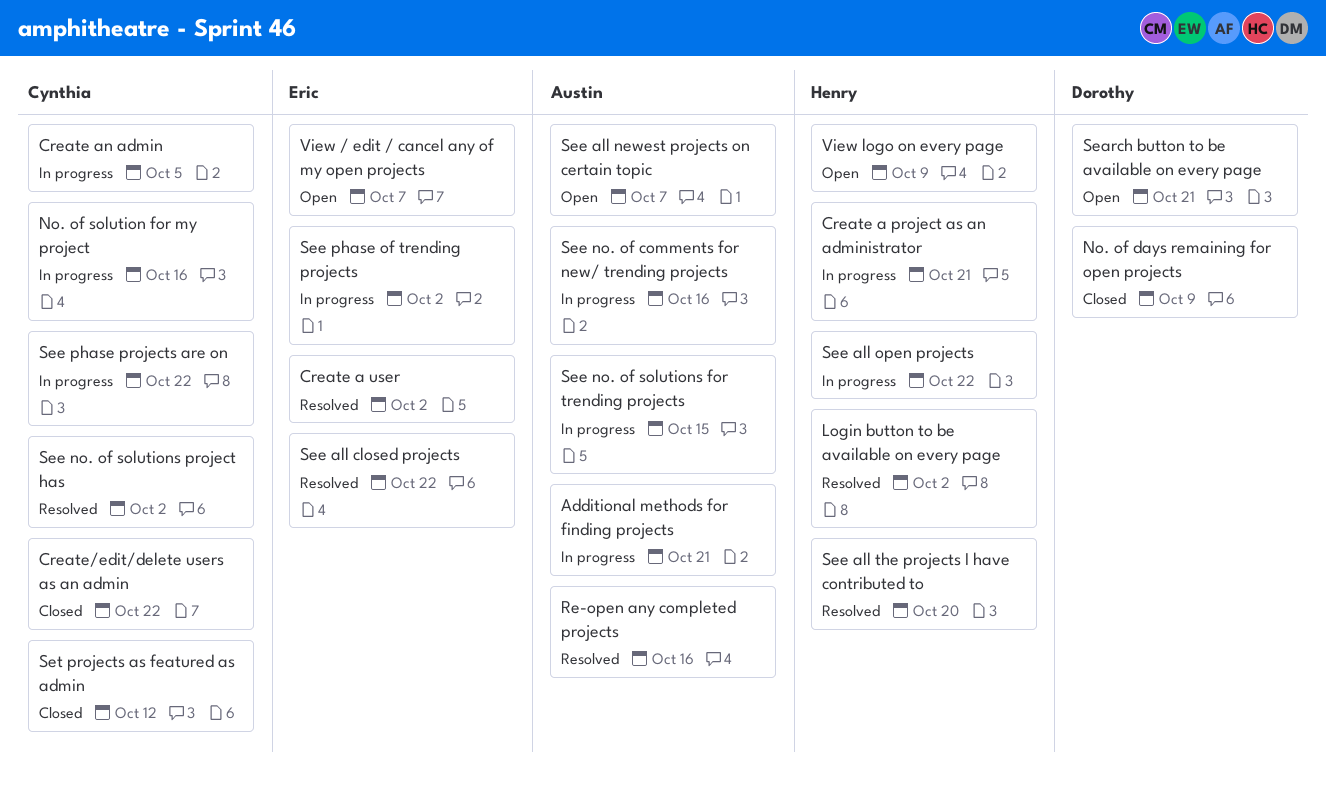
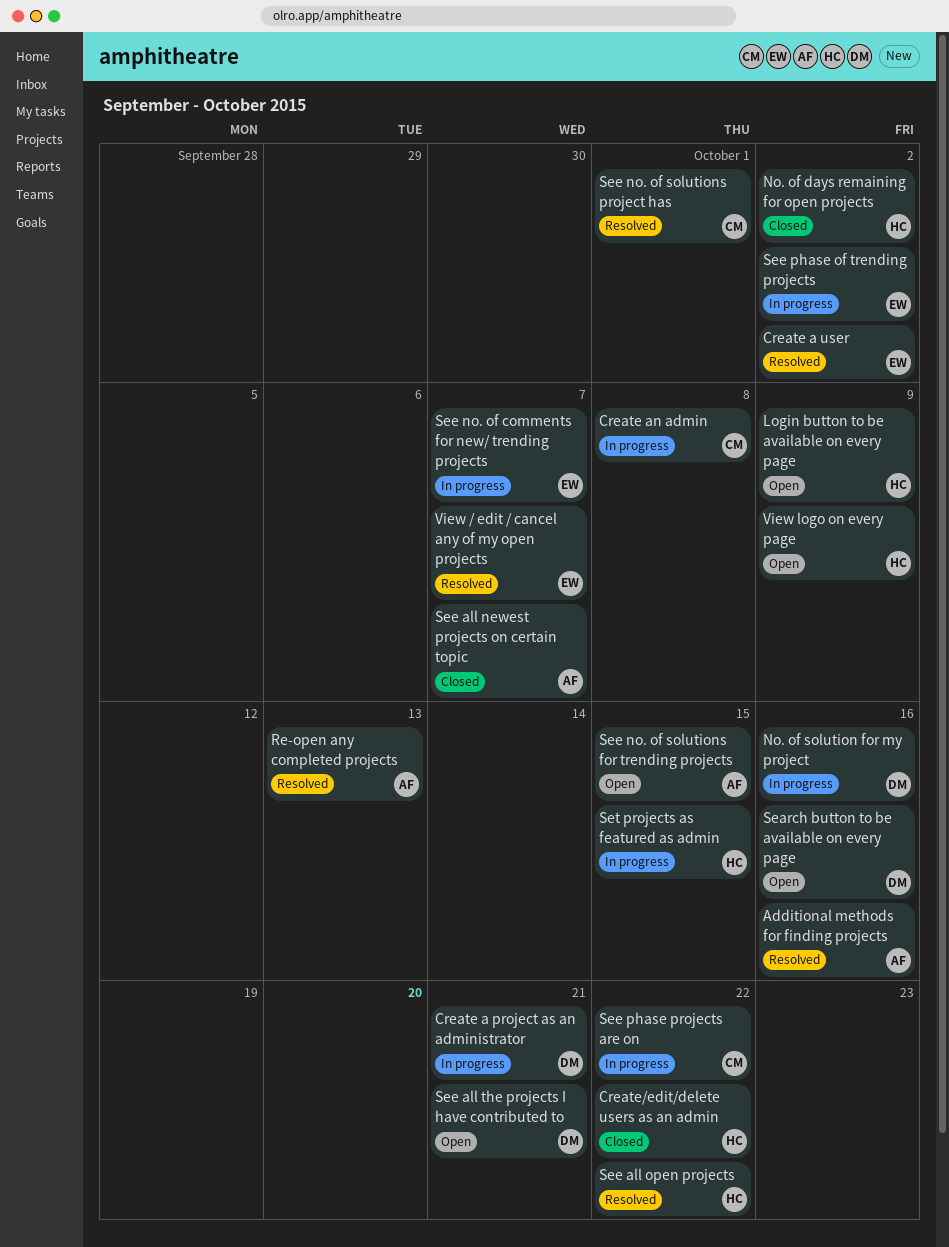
Additional methods for finding projects, status: In progress -> Resolved
Additional methods for finding projects, due: Oct 21 -> Oct 16
Create a project as an administrator, owner: Henry -> Dorothy
Create an admin, due: Oct 5 -> Oct 8
Create/edit/delete users as an admin, owner: Cynthia -> Henry
Login button to be available on every page, status: Resolved -> Open
Login button to be available on every page, due: Oct 2 -> Oct 9
No. of days remaining for open projects, owner: Dorothy -> Henry
No. of days remaining for open projects, due: Oct 9 -> Oct 2
No. of solution for my project, owner: Cynthia -> Dorothy
Re-open any completed projects, due: Oct 16 -> Oct 13
Search button to be available on every page, due: Oct 21 -> Oct 16
See all closed projects: present -> none
See all newest projects on certain topic, status: Open -> Closed
See all open projects, status: In progress -> Resolved
See all the projects I have contributed to, status: Resolved -> Open
See all the projects I have contributed to, owner: Henry -> Dorothy
See all the projects I have contributed to, due: Oct 20 -> Oct 21
See no. of comments for new/ trending projects, owner: Austin -> Eric
See no. of comments for new/ trending projects, due: Oct 16 -> Oct 7
See no. of solutions for trending projects, status: In progress -> Open
See no. of solutions project has, due: Oct 2 -> Oct 1
Set projects as featured as admin, status: Closed -> In progress
Set projects as featured as admin, owner: Cynthia -> Henry
Set projects as featured as admin, due: Oct 12 -> Oct 15
View / edit / cancel any of my open projects, status: Open -> Resolved

